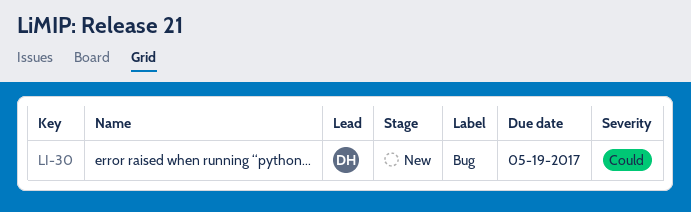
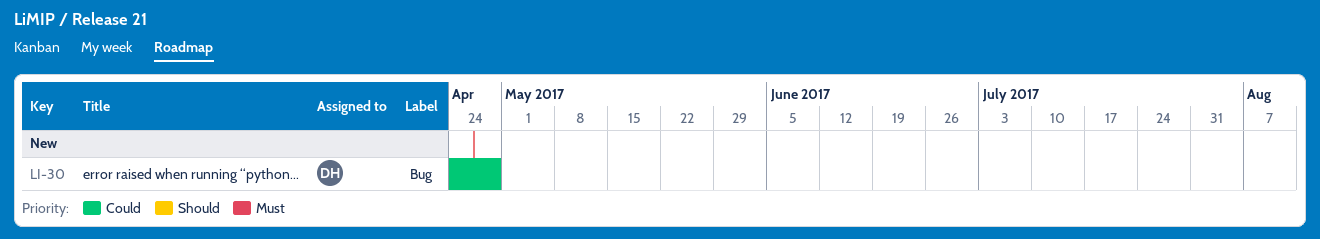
LI-30, due: May 19 -> Apr 28

